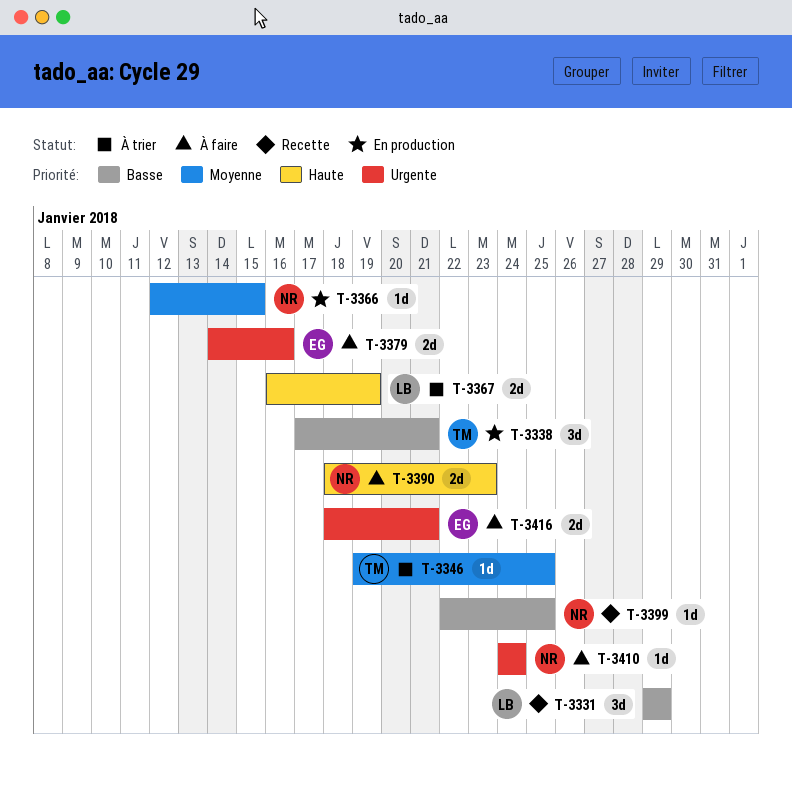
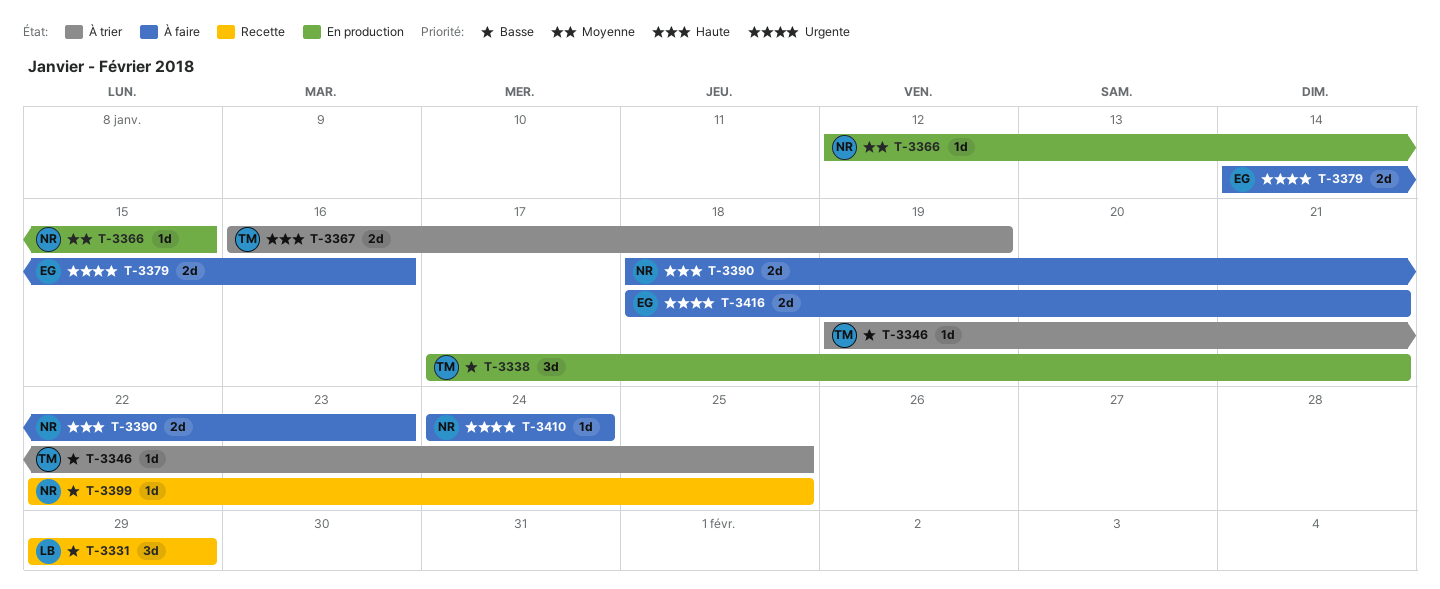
T-3346, priority: Moyenne -> Basse
T-3367, owner: LB -> TM

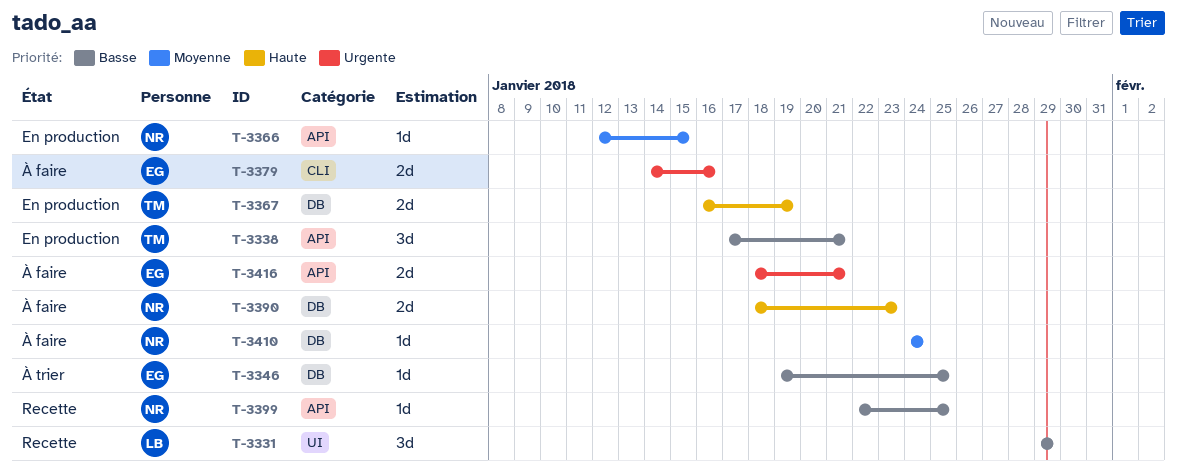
T-3346, owner: TM -> EG
T-3367, status: À trier -> En production
T-3410, priority: Urgente -> Moyenne

